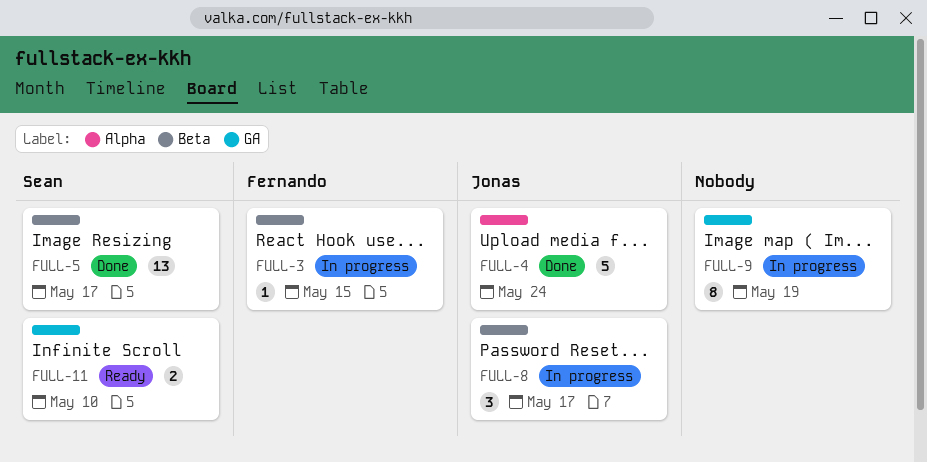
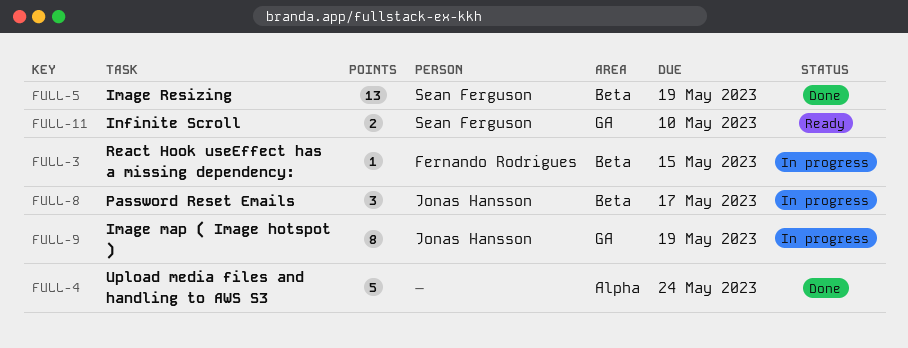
FULL-4, owner: Jonas Hansson -> none
FULL-5, due: May 17 -> May 19
FULL-9, owner: none -> Jonas Hansson

